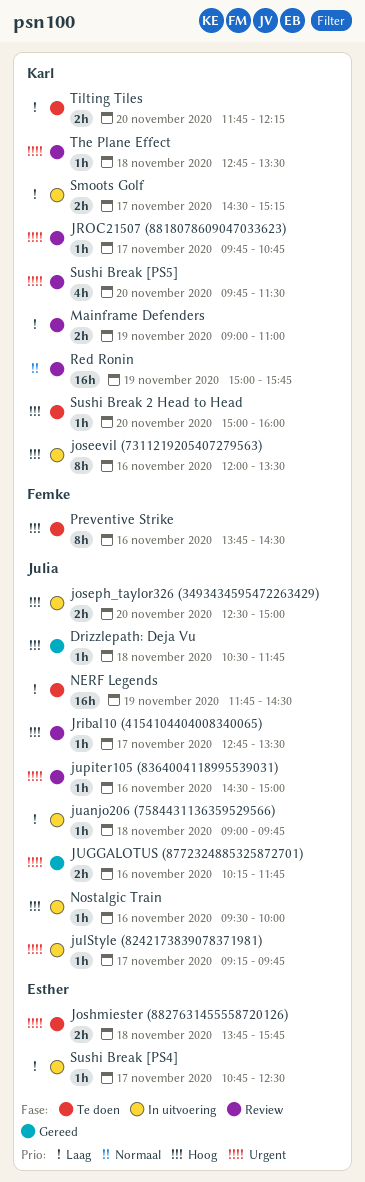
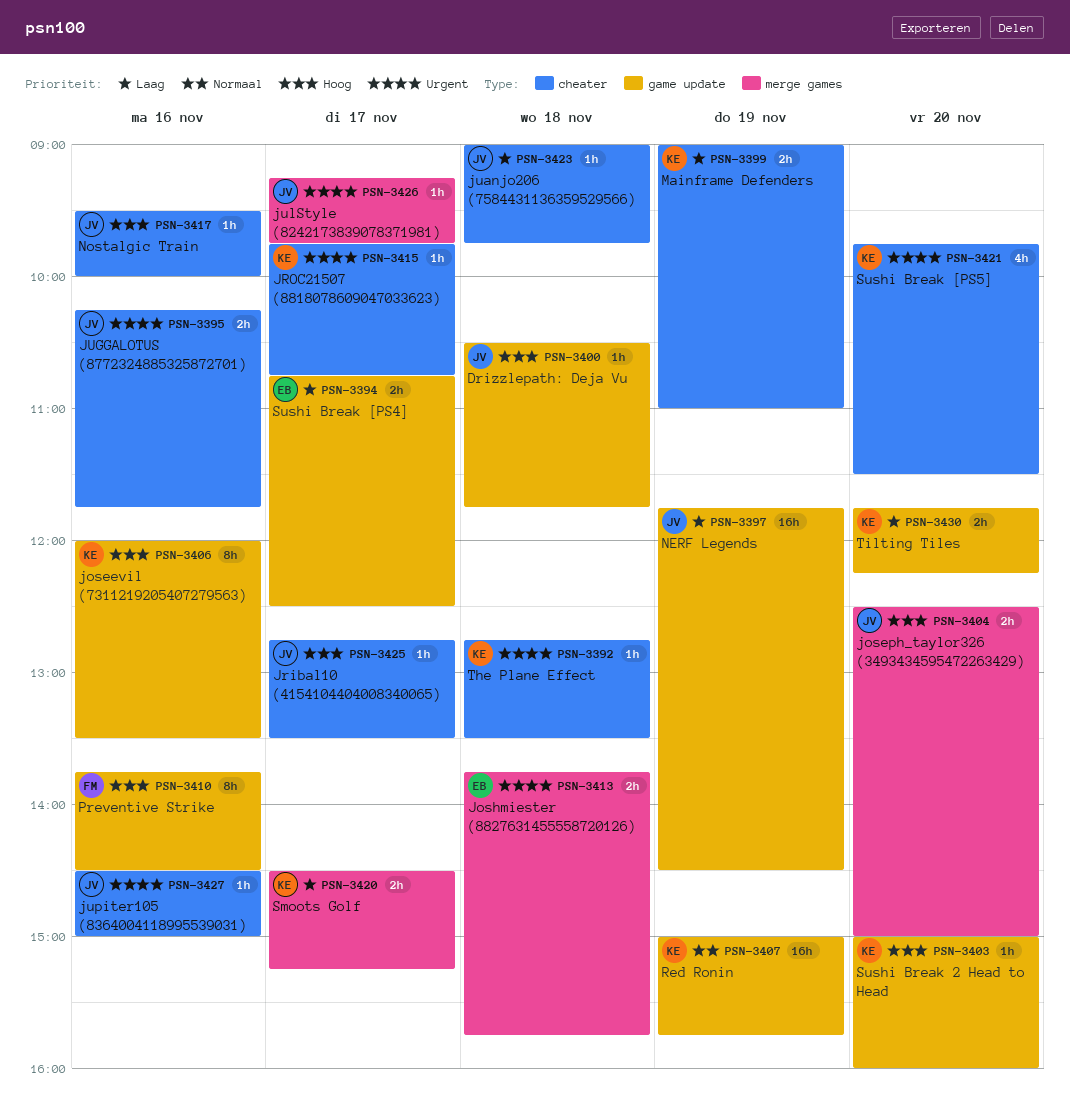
Sushi Break [PS4], estimate: 1h -> 2h

